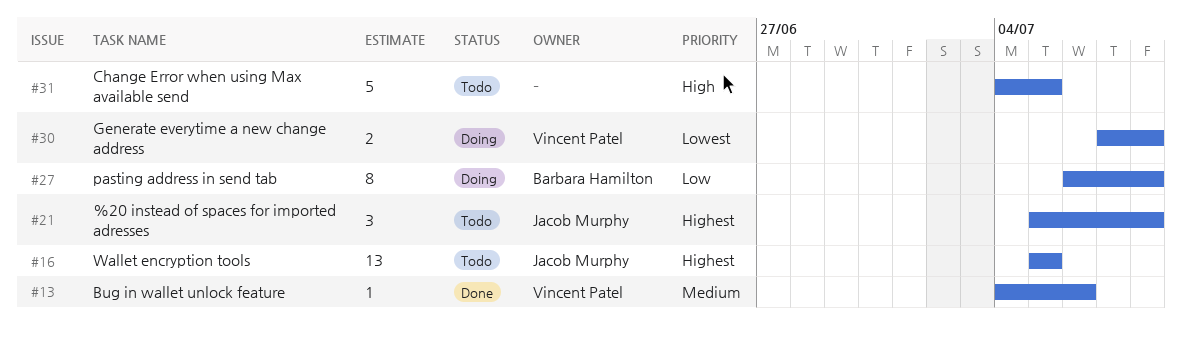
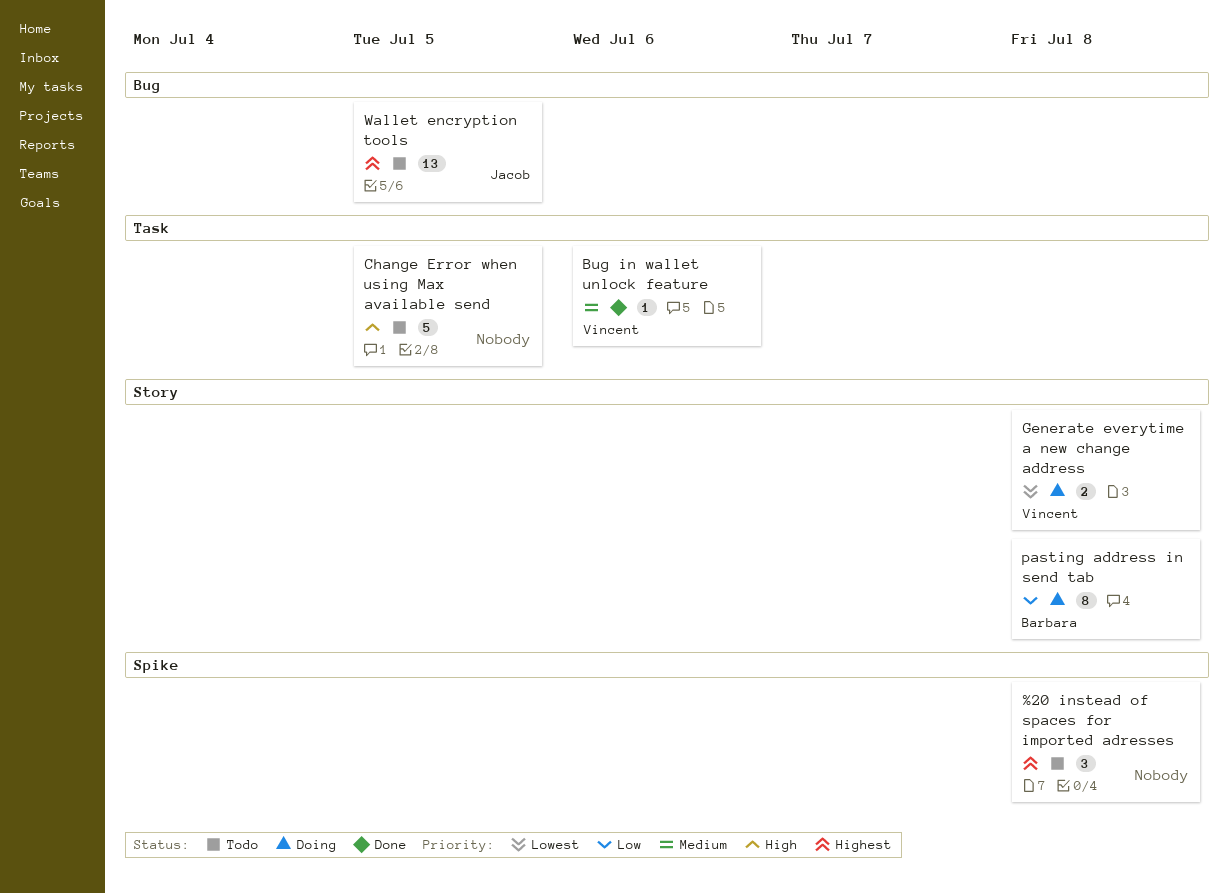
%20 instead of spaces for imported adresses, owner: Jacob Murphy -> none

